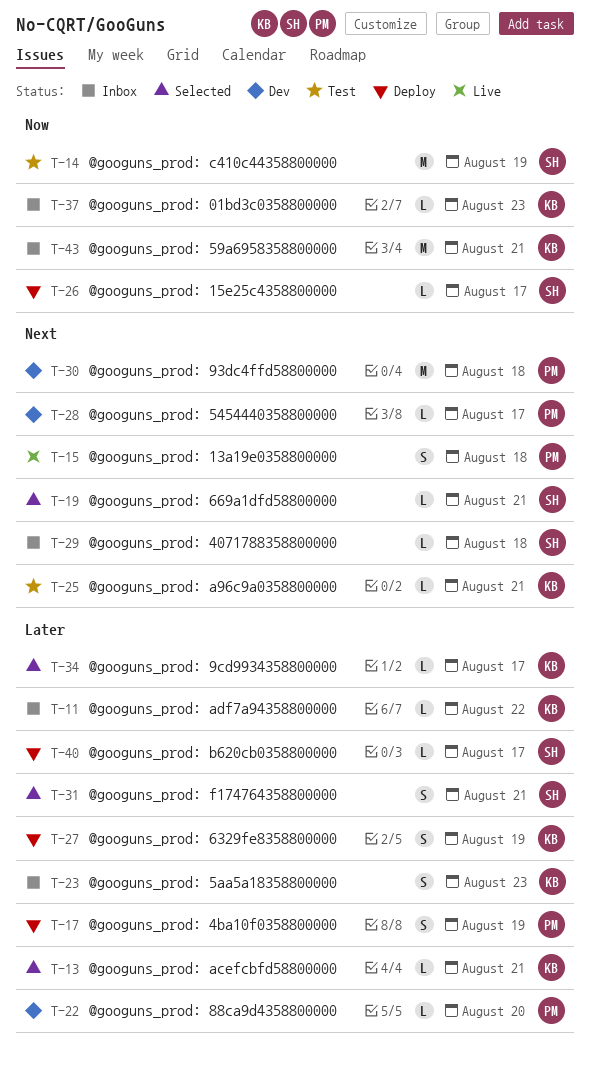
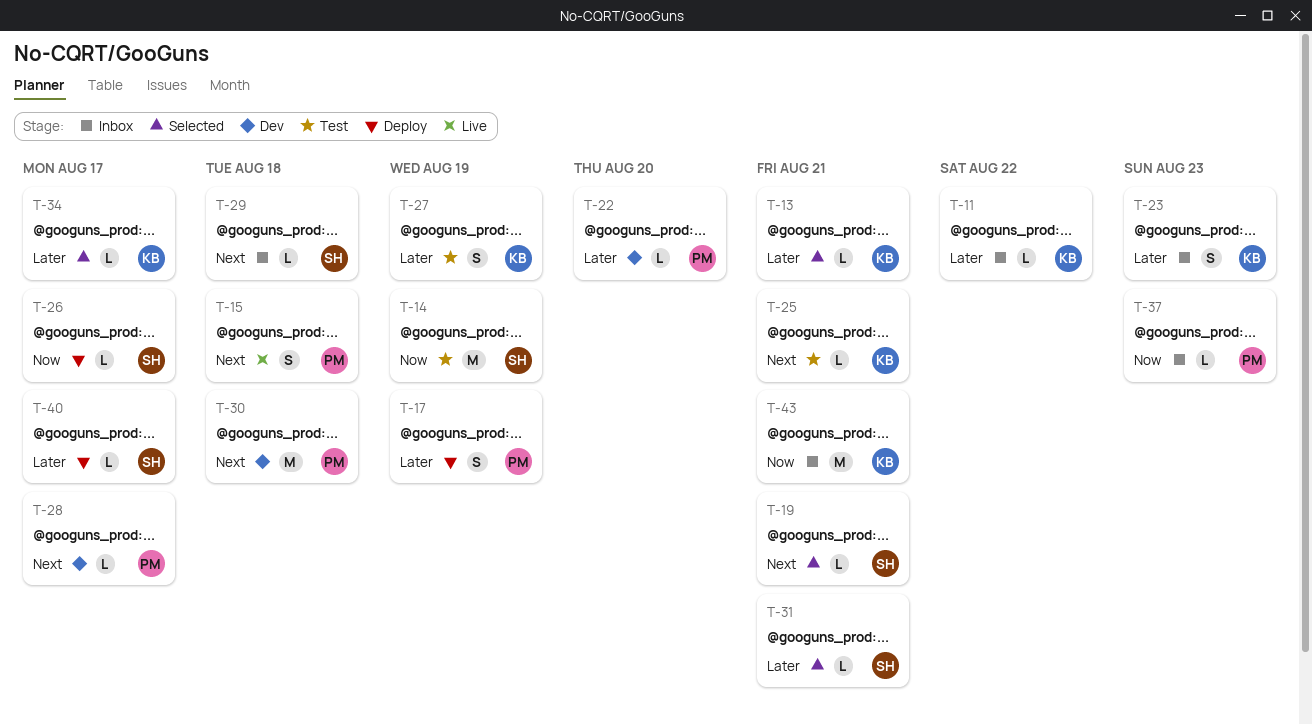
T-27, status: Deploy -> Test
T-31, estimate: S -> L
T-37, owner: KB -> PM

